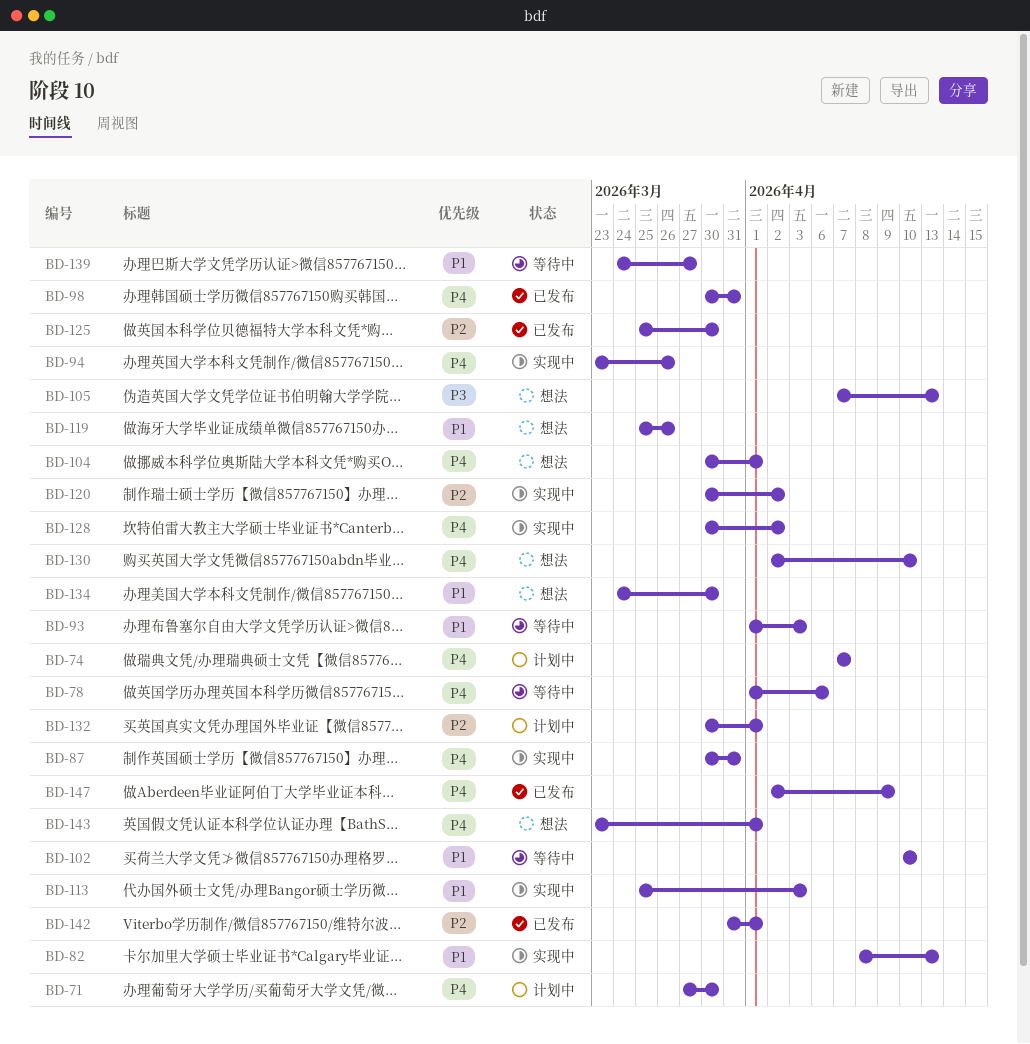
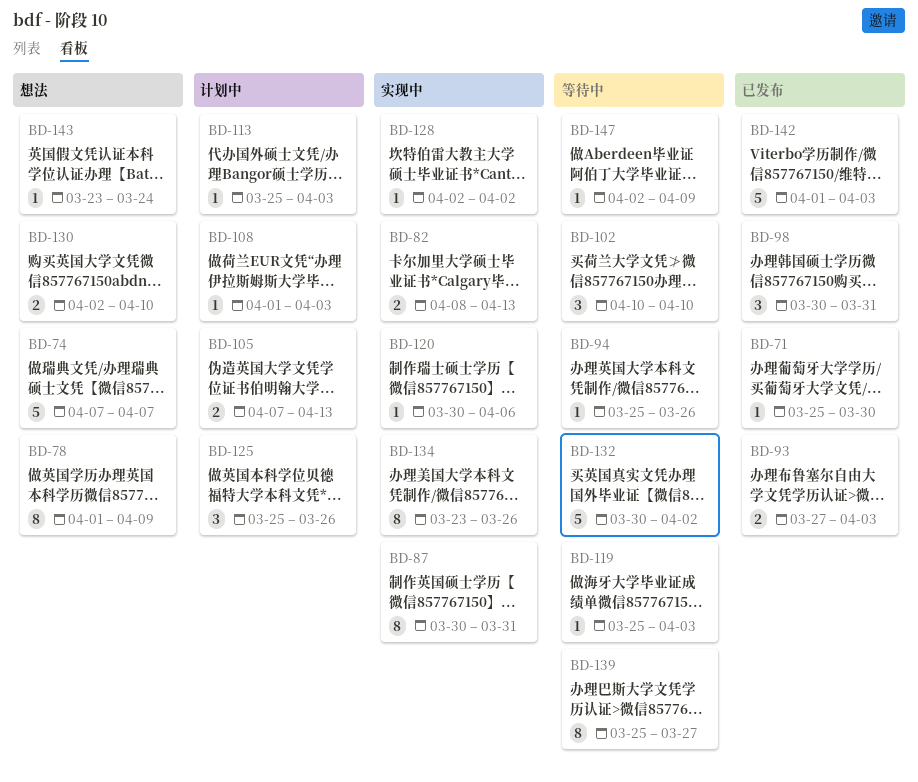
BD-71, status: 计划中 -> 已发布
BD-71, start: Mar 27 -> Mar 25
BD-74, status: 计划中 -> 想法
BD-78, status: 等待中 -> 想法
BD-78, due: Apr 6 -> Apr 9
BD-93, status: 等待中 -> 已发布
BD-93, start: Apr 1 -> Mar 27
BD-94, status: 实现中 -> 等待中
BD-94, start: Mar 23 -> Mar 25
BD-104: present -> none
BD-105, status: 想法 -> 计划中
BD-108: none -> present
BD-113, status: 实现中 -> 计划中
BD-119, status: 想法 -> 等待中
BD-119, due: Mar 26 -> Apr 3
BD-120, due: Apr 2 -> Apr 6
BD-125, status: 已发布 -> 计划中
BD-125, due: Mar 30 -> Mar 26
BD-128, start: Mar 30 -> Apr 2
BD-132, status: 计划中 -> 等待中
BD-132, due: Apr 1 -> Apr 2
BD-134, status: 想法 -> 实现中
BD-134, start: Mar 24 -> Mar 23
BD-134, due: Mar 30 -> Mar 26
BD-139, start: Mar 24 -> Mar 25
BD-142, start: Mar 31 -> Apr 1
BD-142, due: Apr 1 -> Apr 3
BD-143, due: Apr 1 -> Mar 24
BD-147, status: 已发布 -> 等待中

